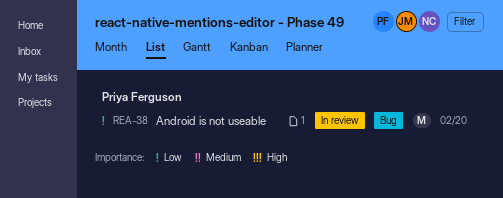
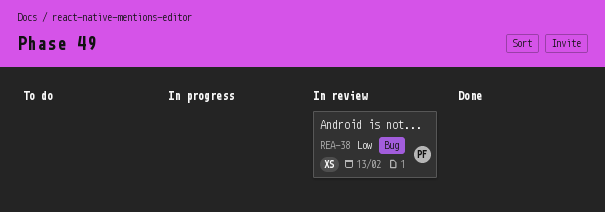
REA-38, estimate: M -> XS
REA-38, due: Feb 20 -> Feb 13

